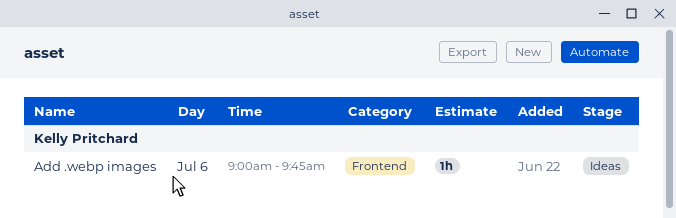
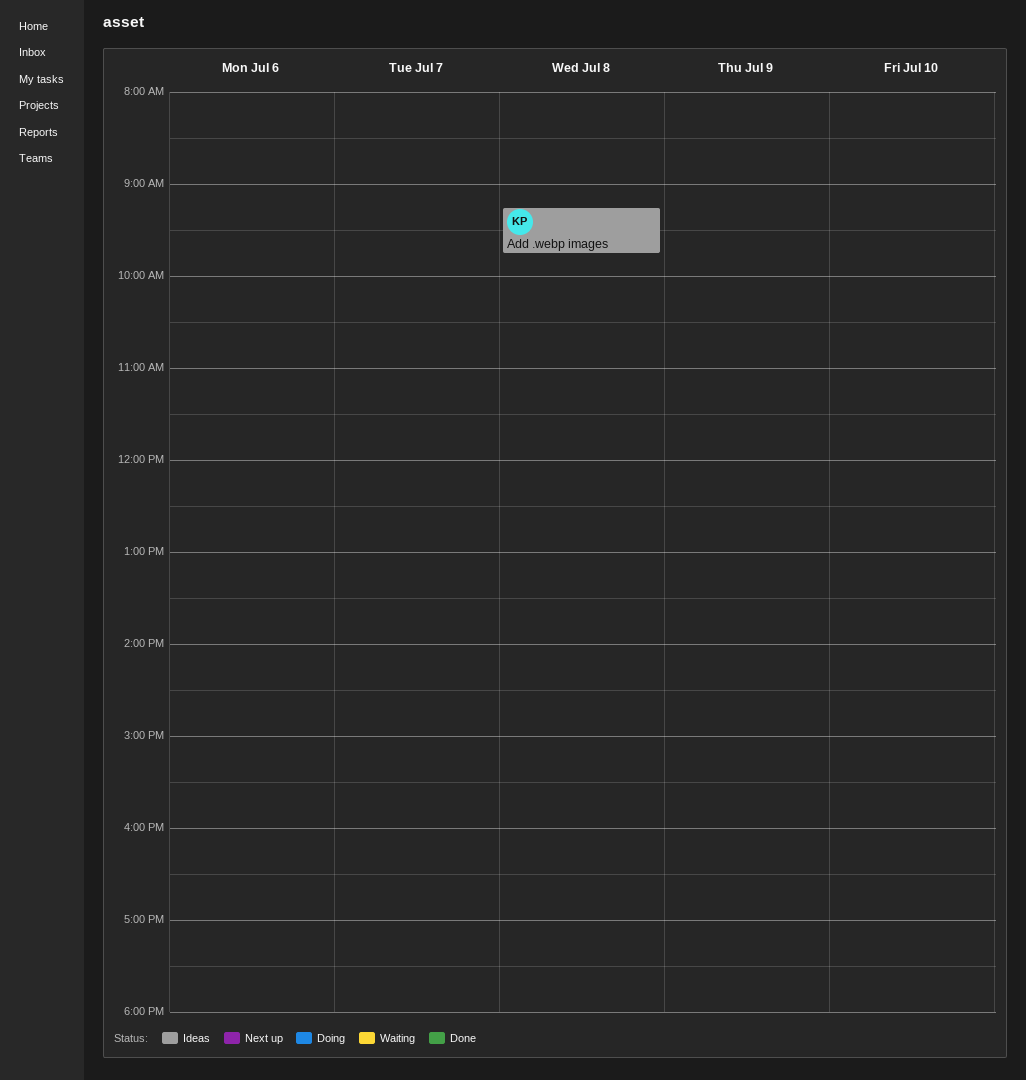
Add .webp images, day: Jul 6 -> Jul 8
Add .webp images, begins: 09:00 -> 09:15

